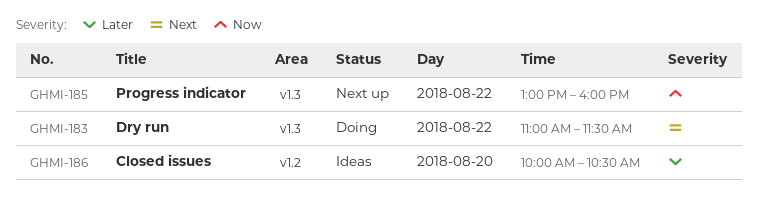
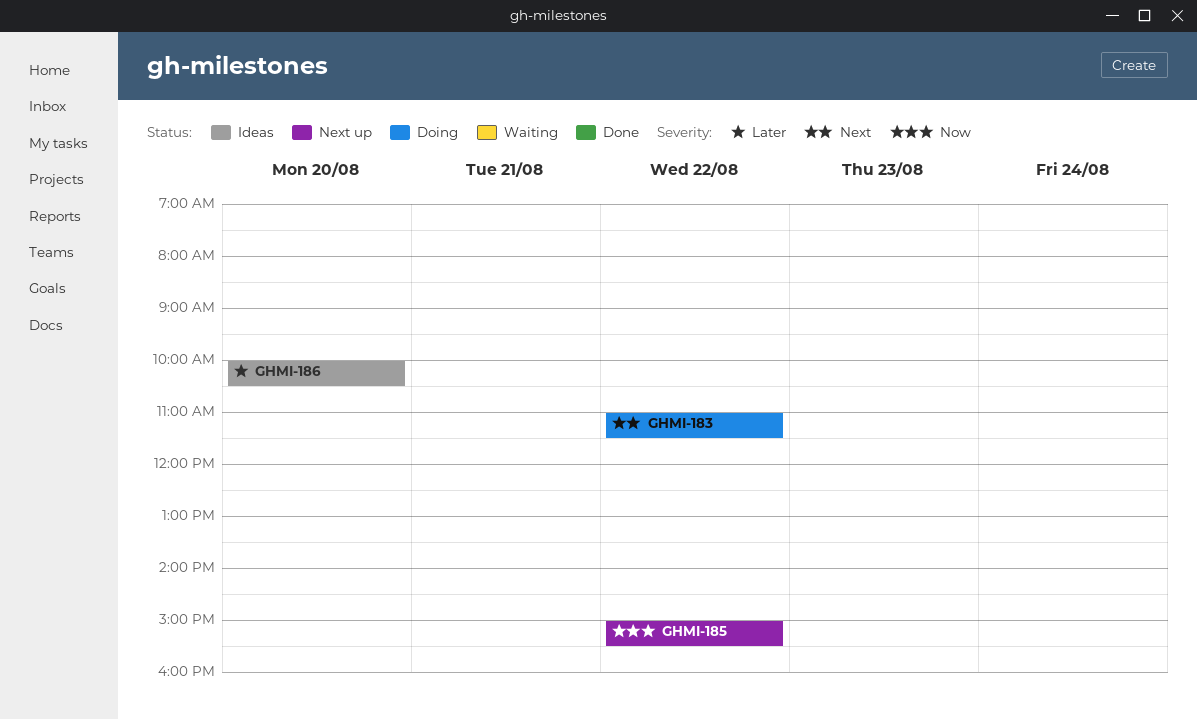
GHMI-185, begins: 13:00 -> 15:00
GHMI-185, ends: 16:00 -> 15:30

